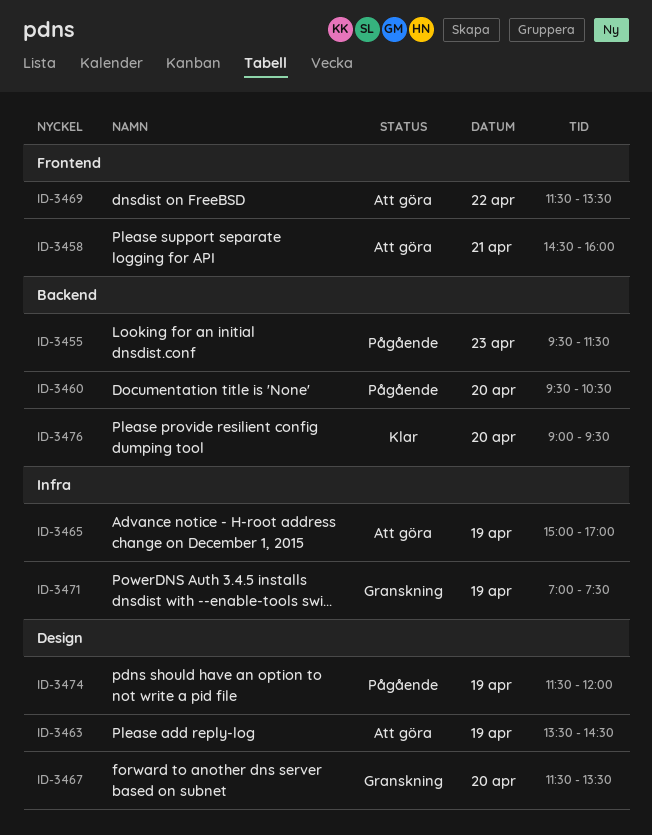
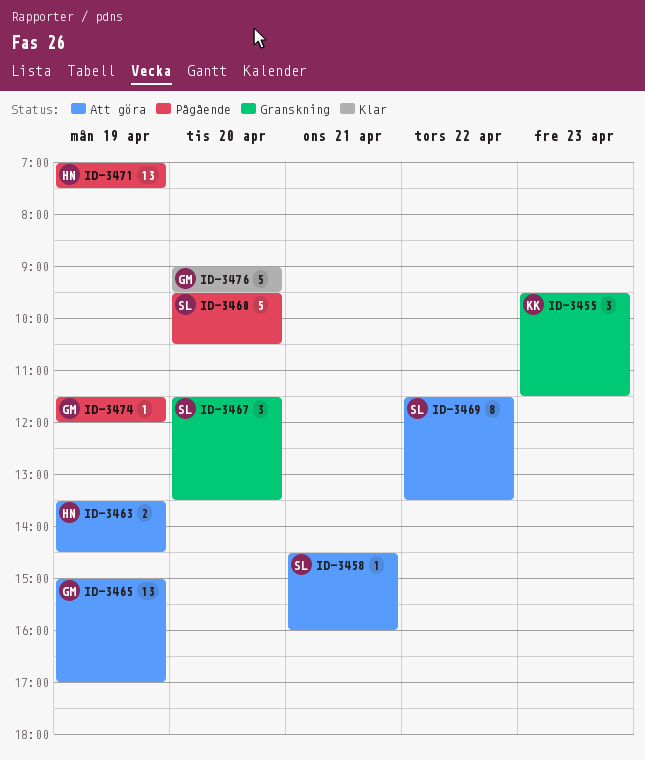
ID-3455, status: Pågående -> Granskning
ID-3471, status: Granskning -> Pågående

